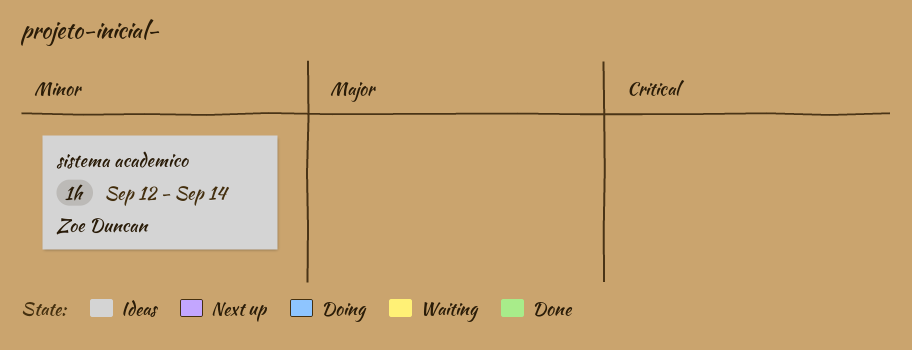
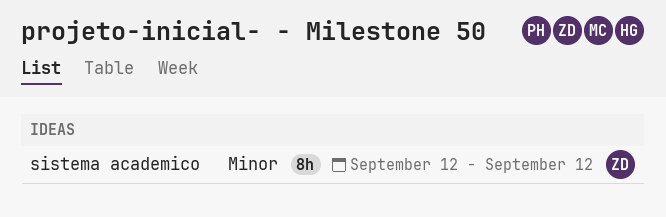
sistema academico, estimate: 1h -> 8h
sistema academico, due: Sep 14 -> Sep 12

